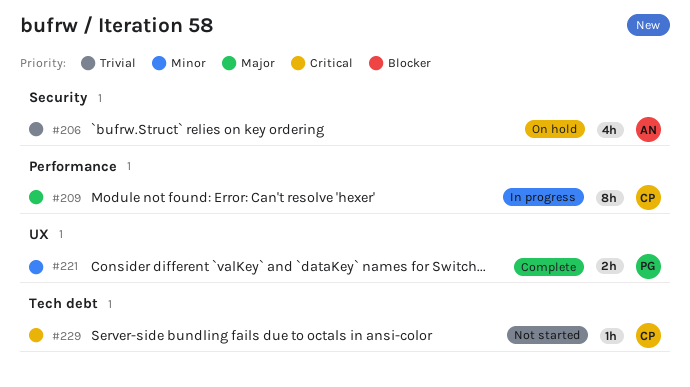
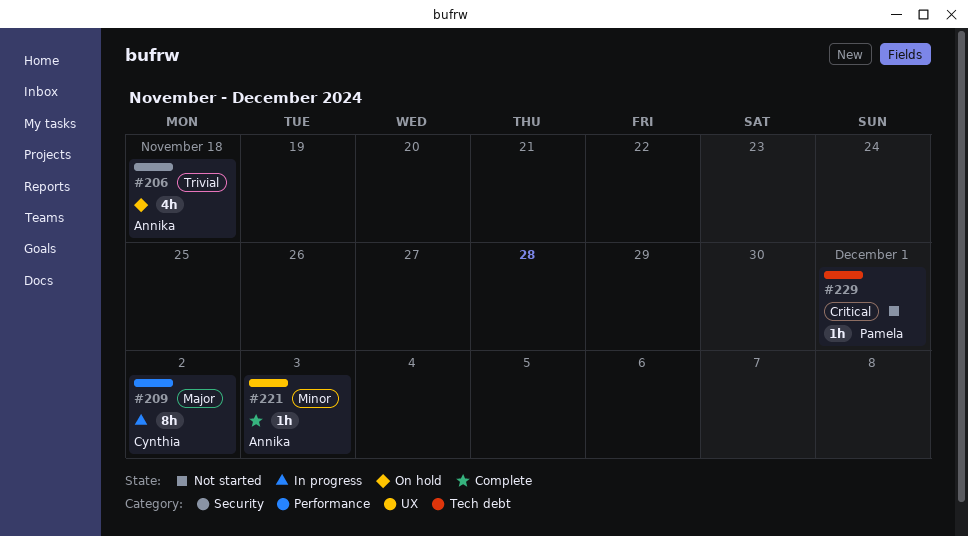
#221, owner: Pamela -> Annika
#221, estimate: 2h -> 1h
#229, owner: Cynthia -> Pamela

